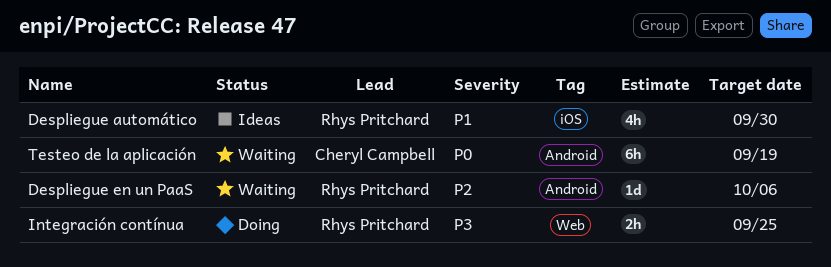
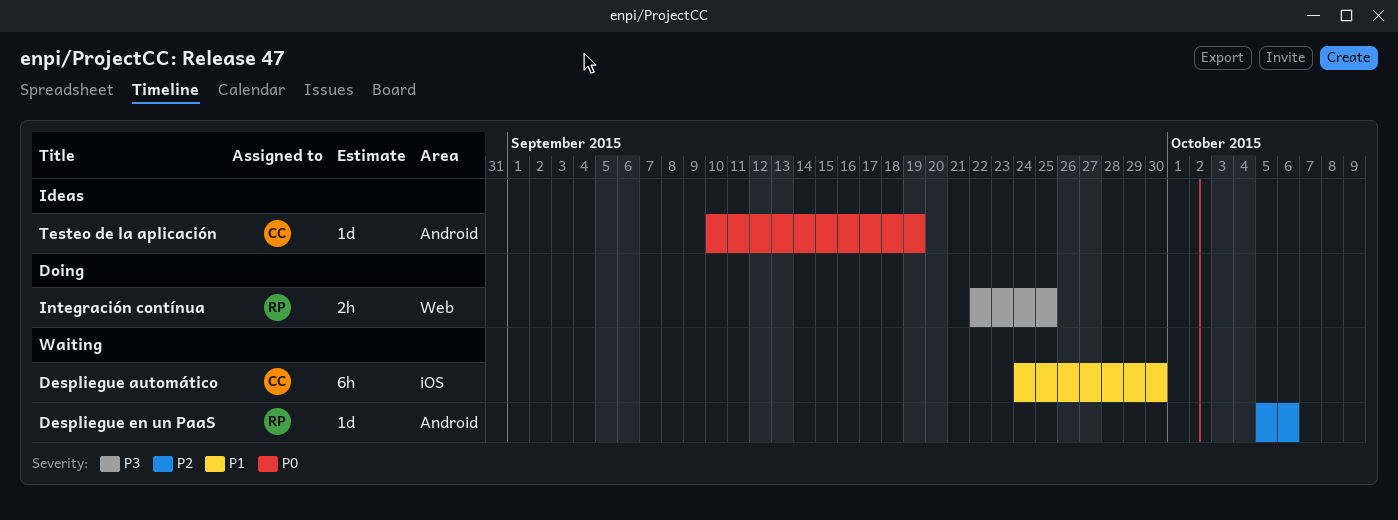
Despliegue automático, status: Ideas -> Waiting
Despliegue automático, owner: Rhys Pritchard -> Cheryl Campbell
Despliegue automático, estimate: 4h -> 6h
Testeo de la aplicación, status: Waiting -> Ideas
Testeo de la aplicación, estimate: 6h -> 1d

